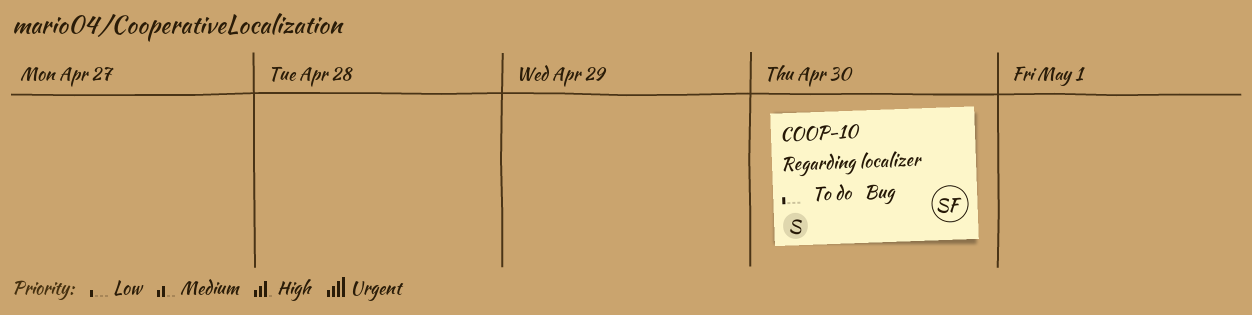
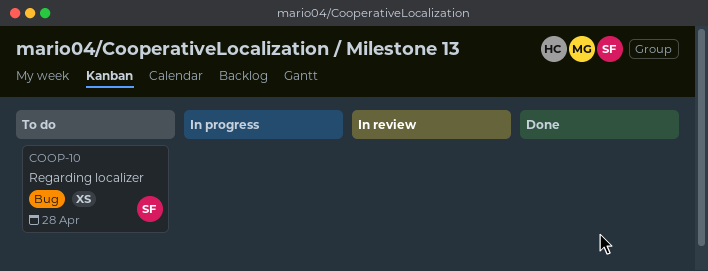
COOP-10, estimate: S -> XS
COOP-10, due: Apr 30 -> Apr 28

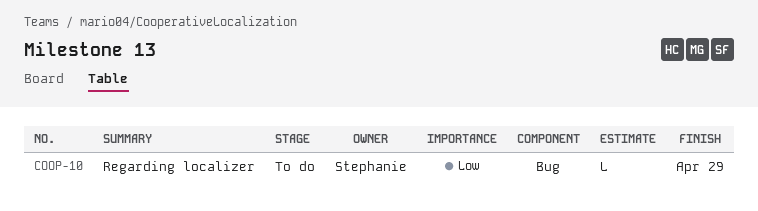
COOP-10, estimate: XS -> L
COOP-10, due: Apr 28 -> Apr 29

